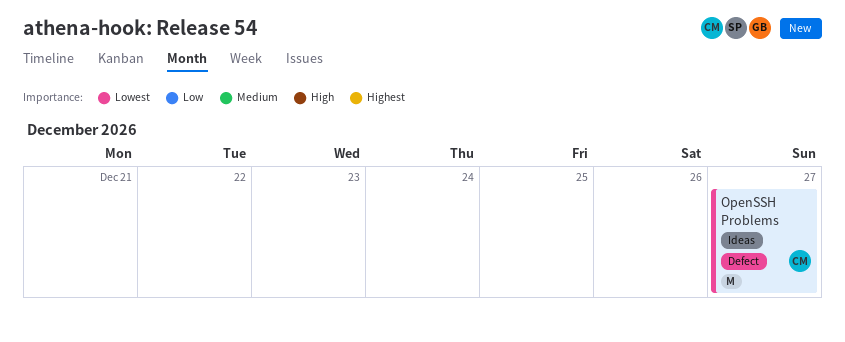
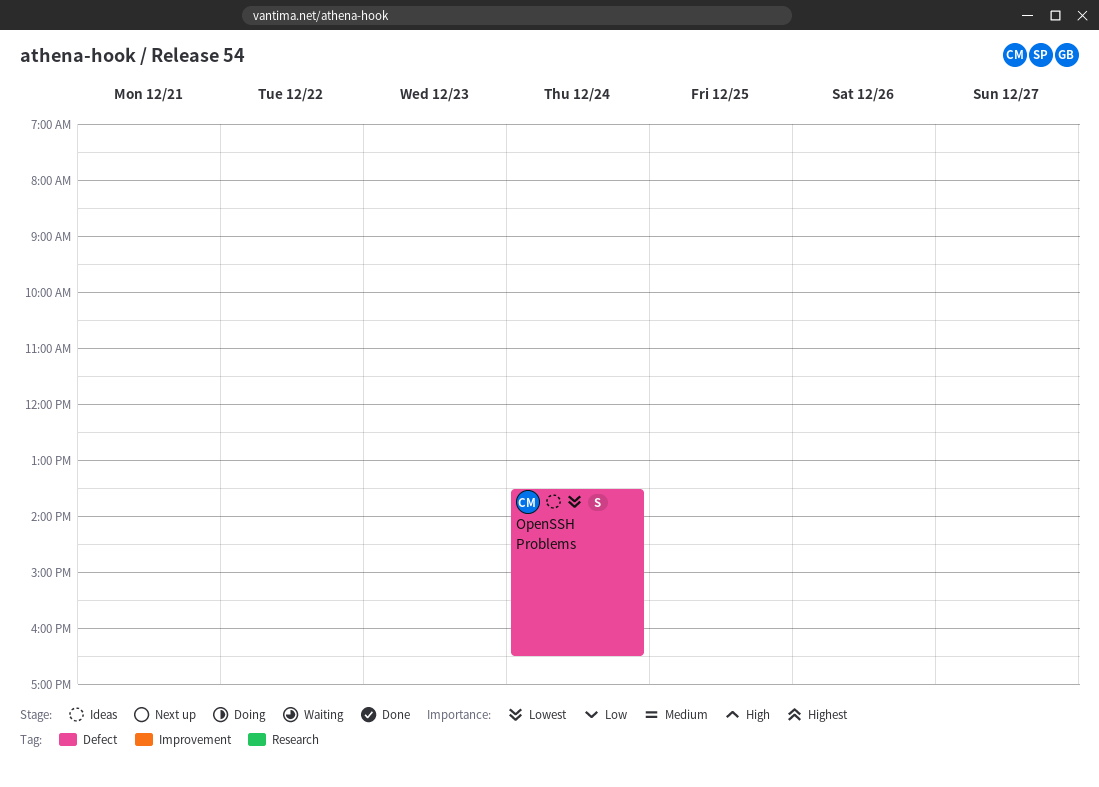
OpenSSH Problems, estimate: M -> S
OpenSSH Problems, day: Dec 27 -> Dec 24

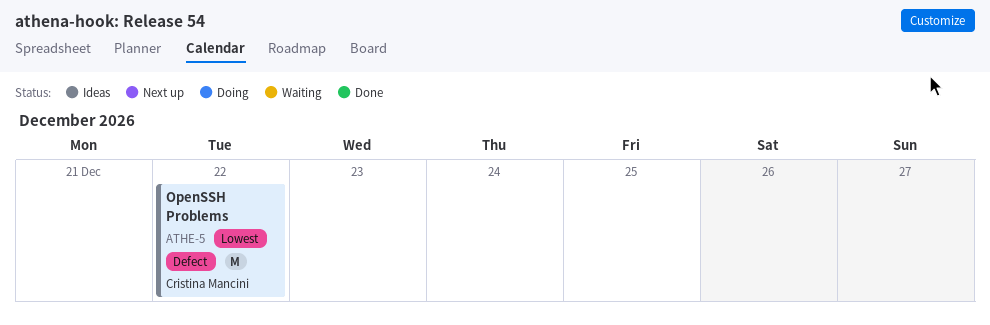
OpenSSH Problems, estimate: S -> M
OpenSSH Problems, day: Dec 24 -> Dec 22

